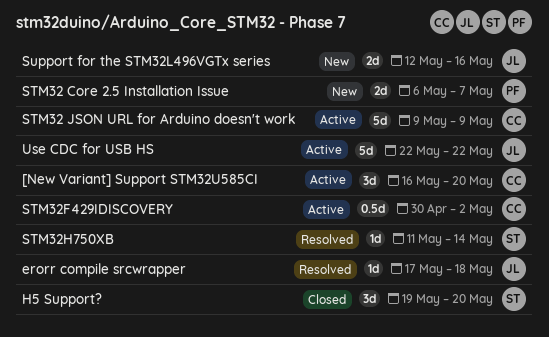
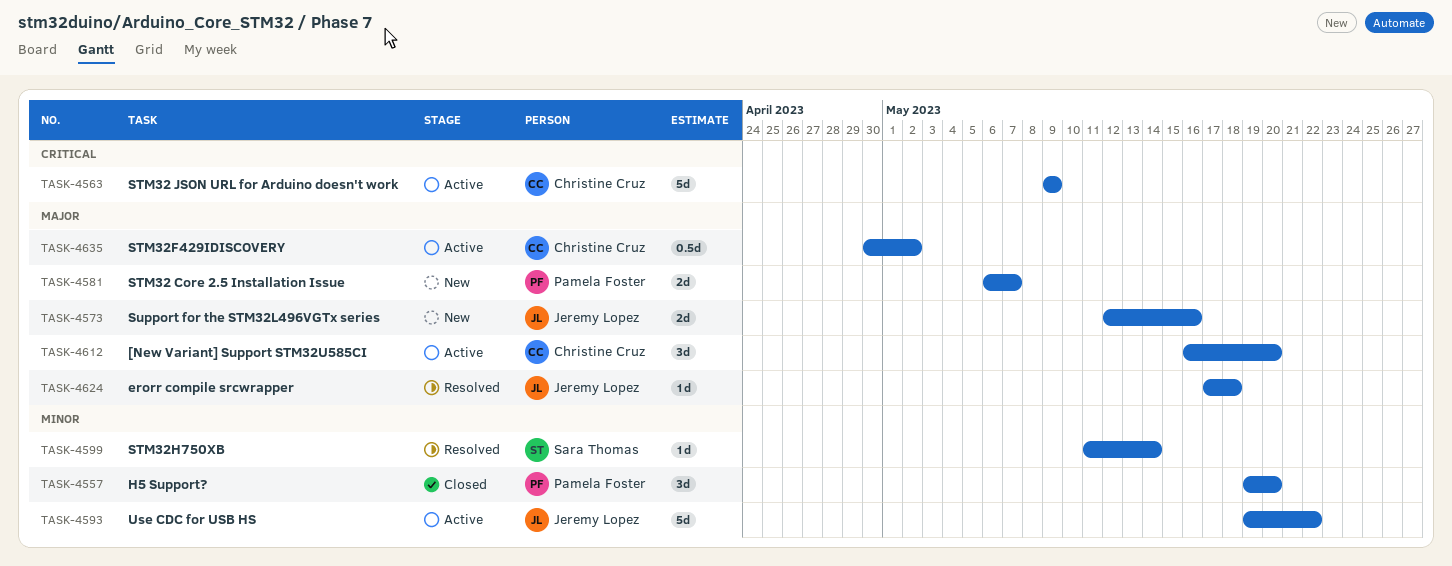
H5 Support?, owner: Sara Thomas -> Pamela Foster
Use CDC for USB HS, start: May 22 -> May 19

